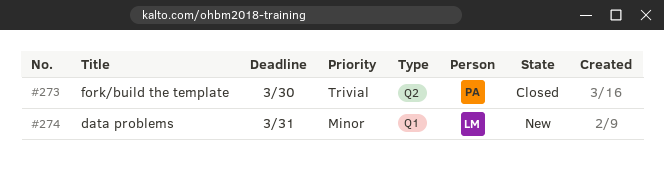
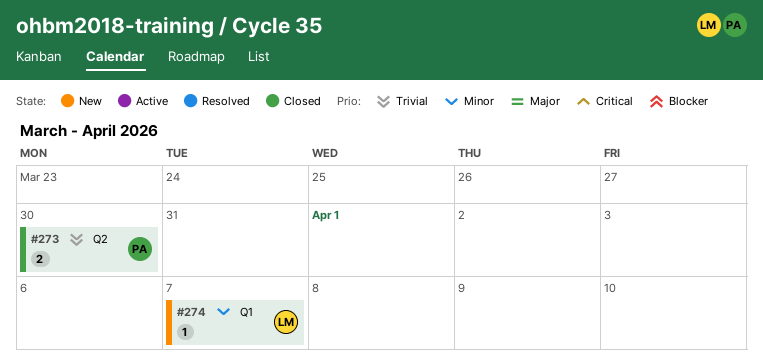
#274, due: Mar 31 -> Apr 7

